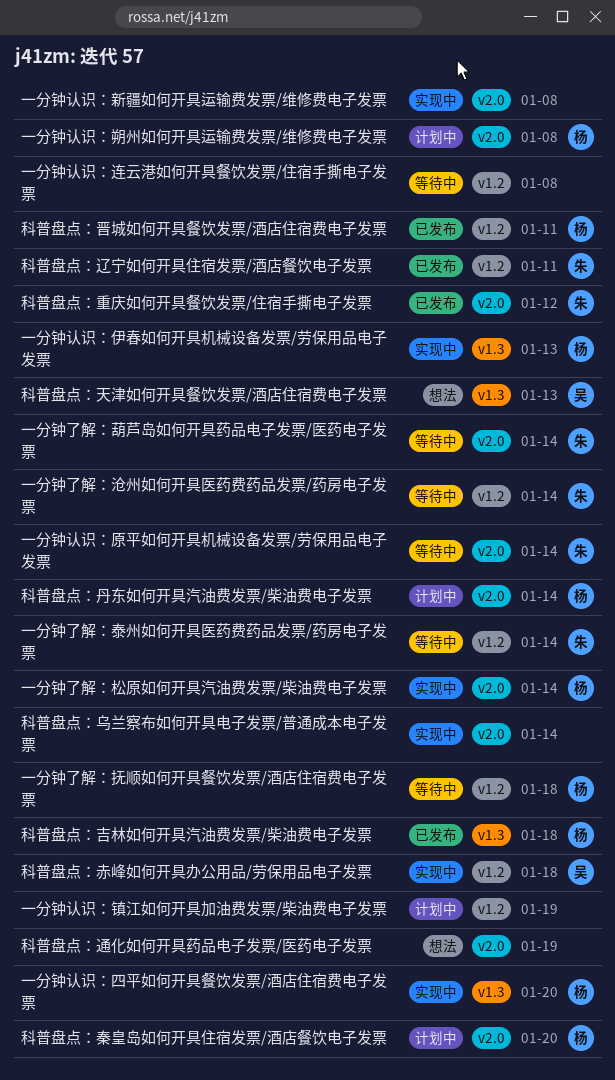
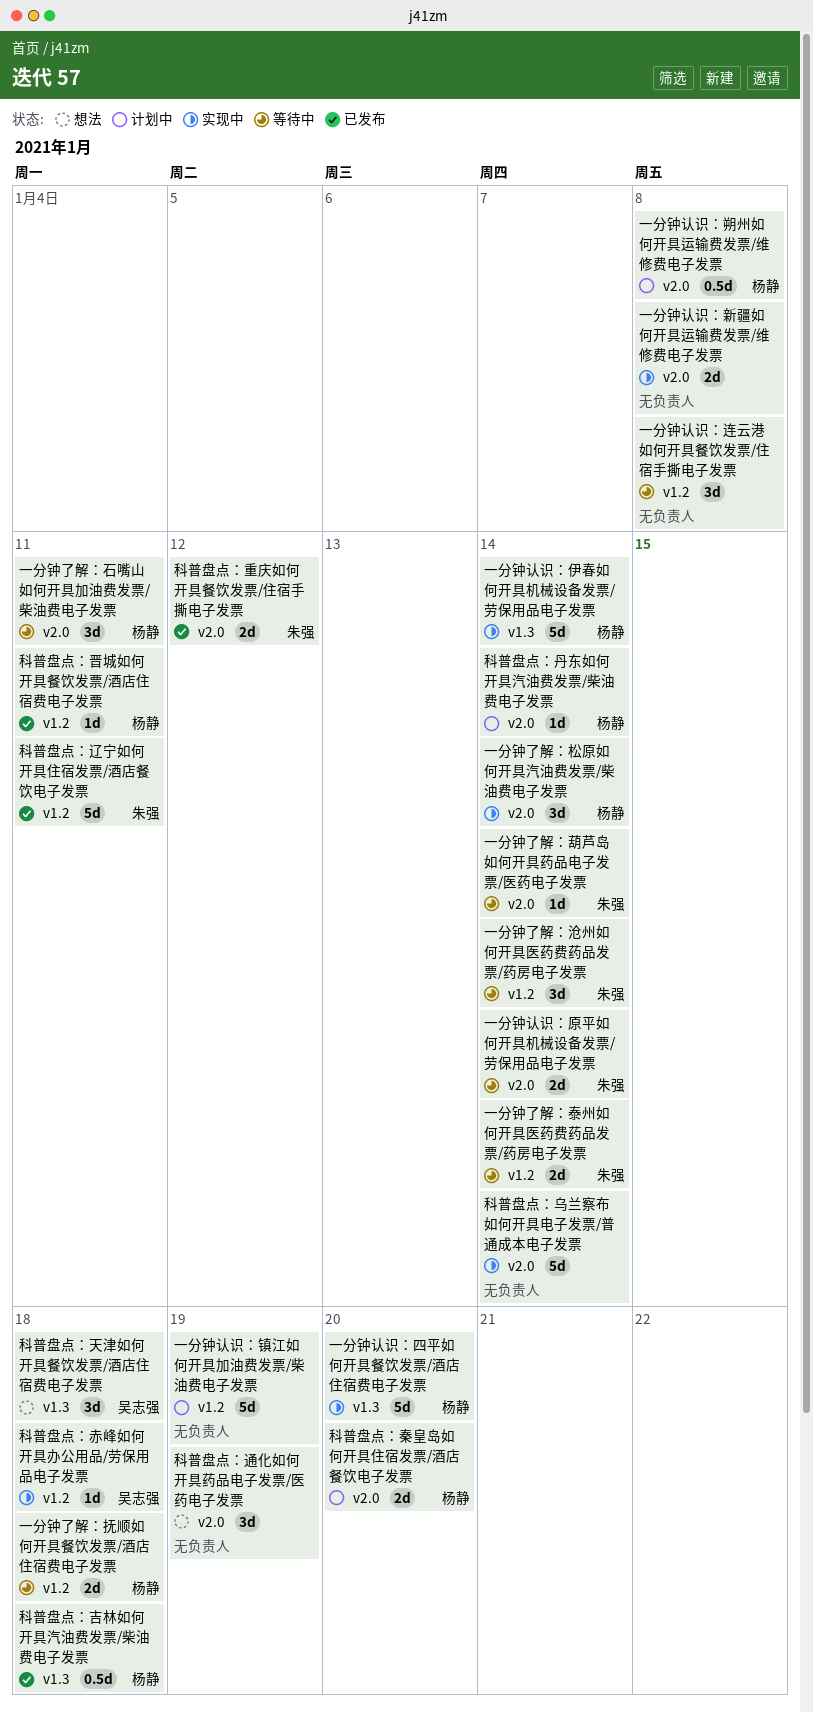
一分钟了解：石嘴山如何开具加油费发票/柴油费电子发票: none -> present
一分钟认识：伊春如何开具机械设备发票/劳保用品电子发票, due: Jan 13 -> Jan 14
科普盘点：天津如何开具餐饮发票/酒店住宿费电子发票, due: Jan 13 -> Jan 18

